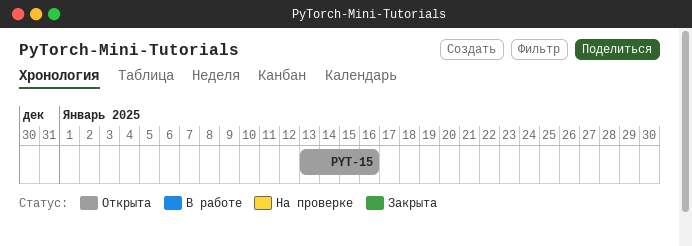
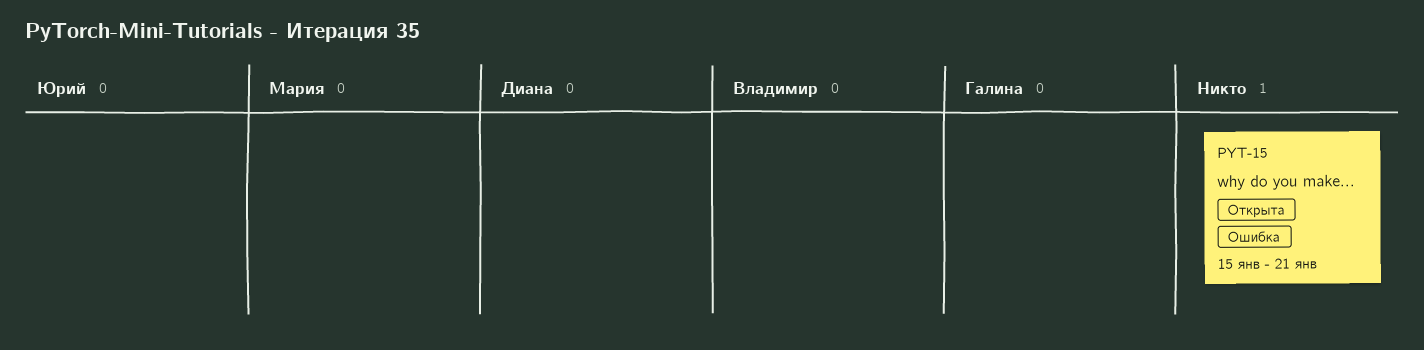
PYT-15, start: Jan 13 -> Jan 15
PYT-15, due: Jan 16 -> Jan 21

